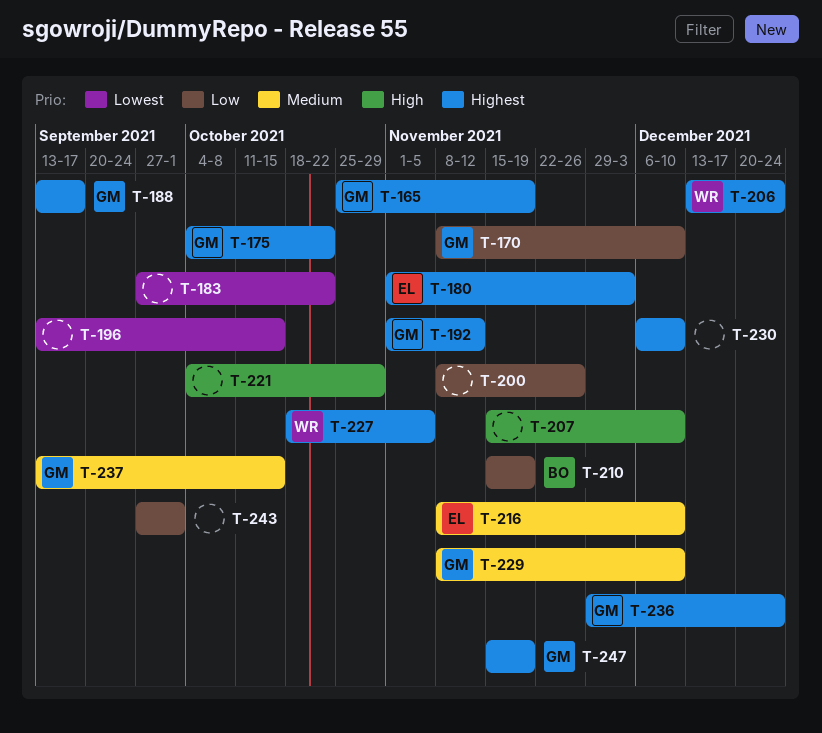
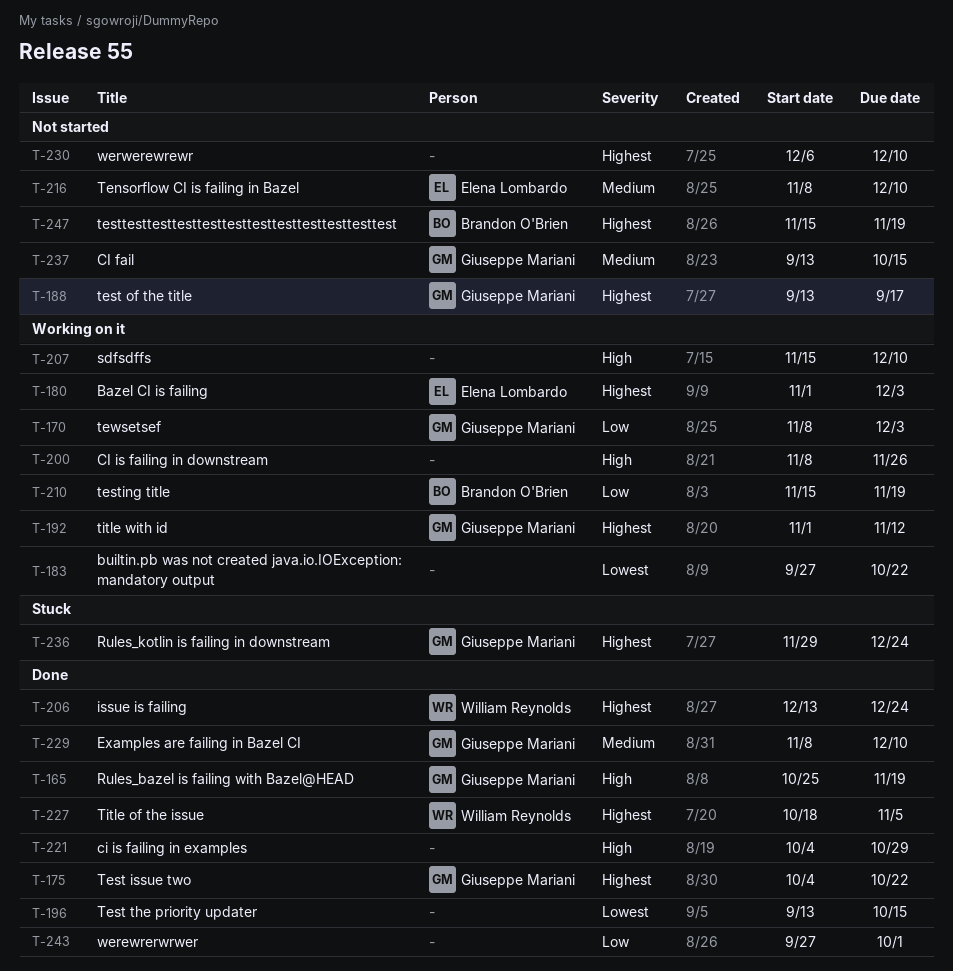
T-165, priority: Highest -> High
T-170, due: Dec 10 -> Dec 3
T-200, priority: Low -> High
T-247, owner: Giuseppe Mariani -> Brandon O'Brien

